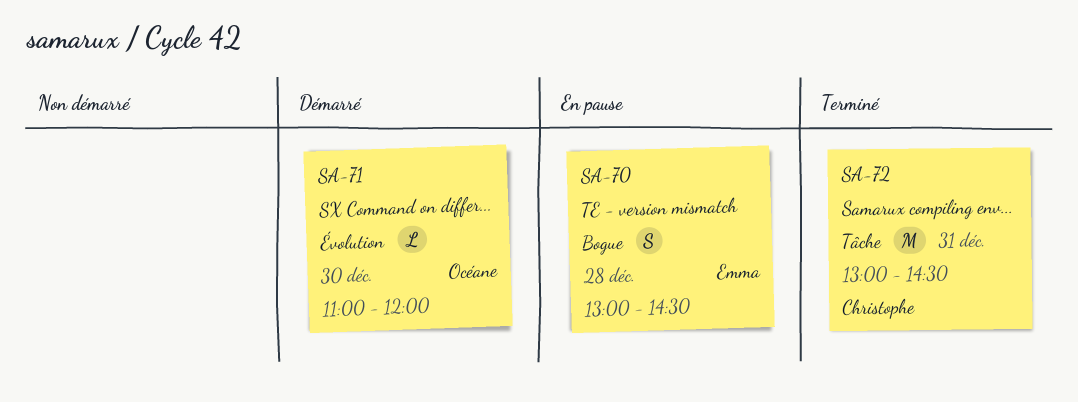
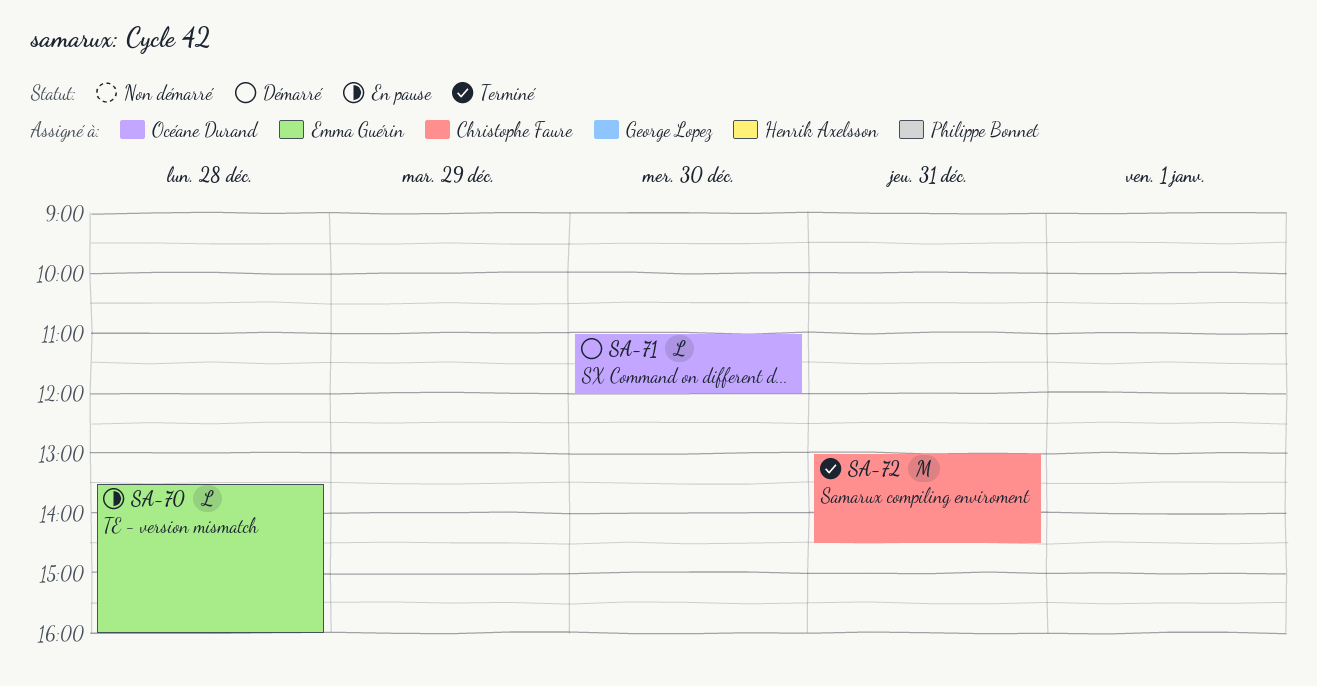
SA-70, estimate: S -> L
SA-70, begins: 13:00 -> 13:30
SA-70, ends: 14:30 -> 16:00

